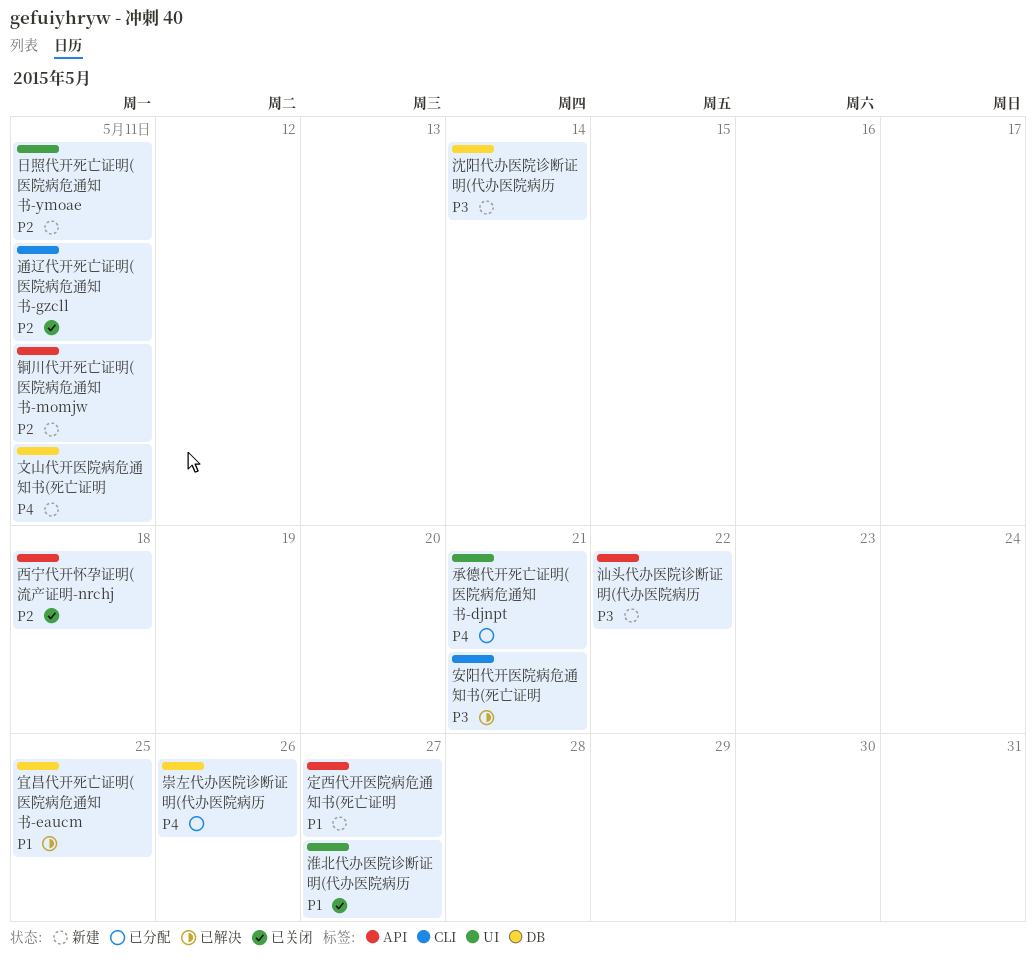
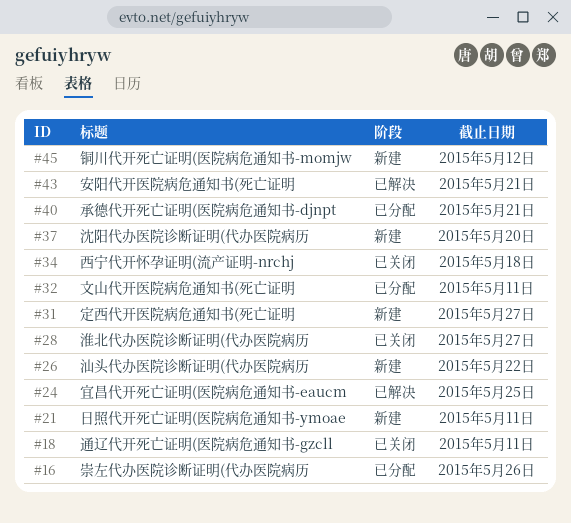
文山代开医院病危通知书(死亡证明, status: 新建 -> 已分配
沈阳代办医院诊断证明(代办医院病历, due: May 14 -> May 20
铜川代开死亡证明(医院病危通知书-momjw, due: May 11 -> May 12

